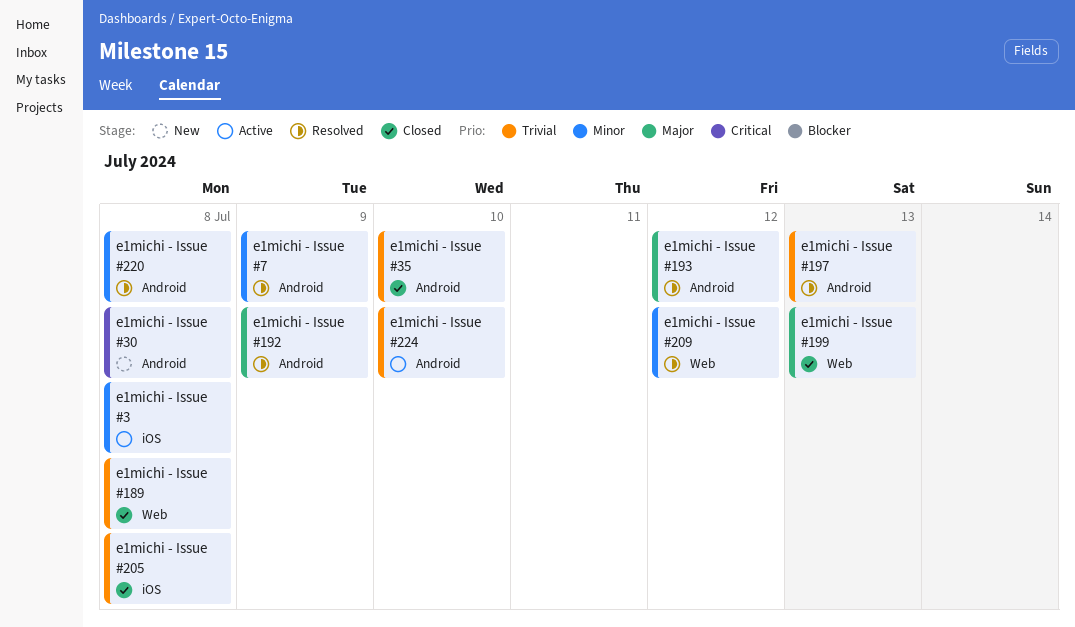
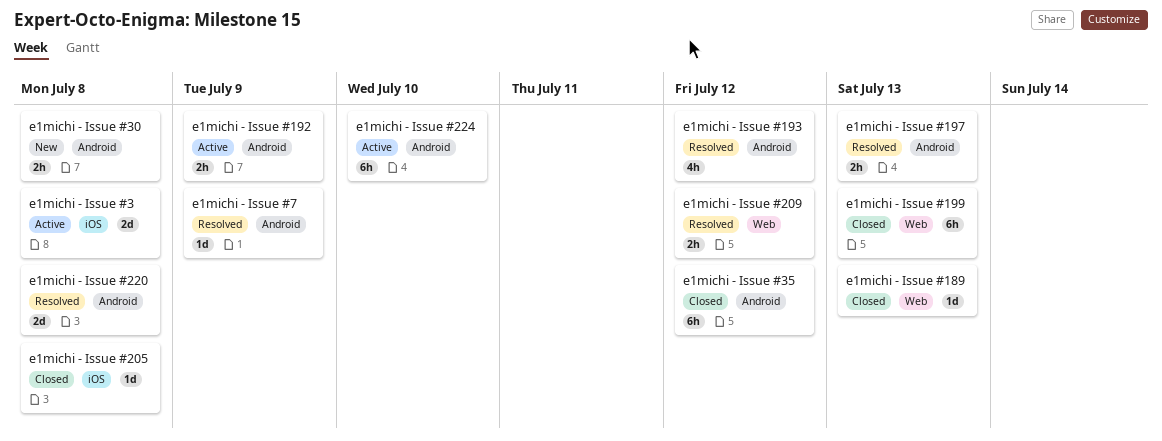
e1michi - Issue #189, due: Jul 8 -> Jul 13
e1michi - Issue #192, status: Resolved -> Active
e1michi - Issue #35, due: Jul 10 -> Jul 12

